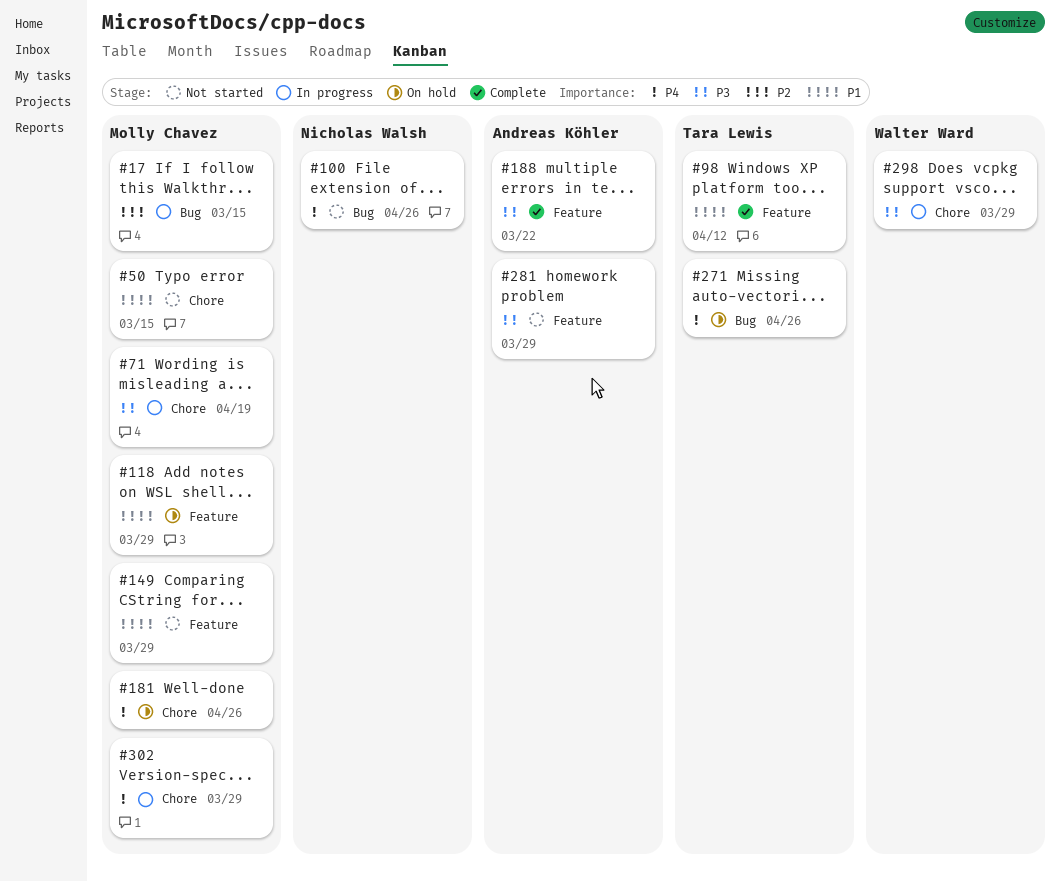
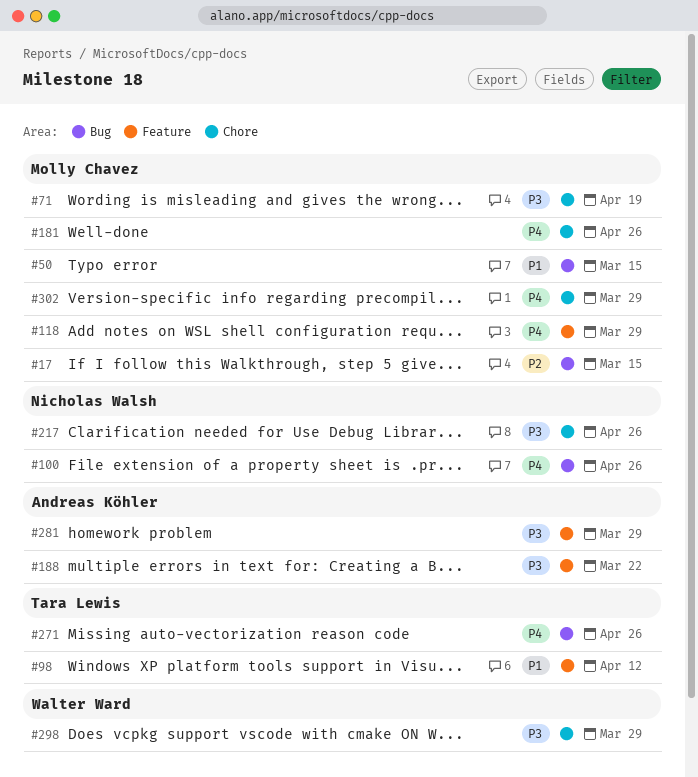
#50, label: Chore -> Bug
#118, priority: P1 -> P4
#149: present -> none
#217: none -> present

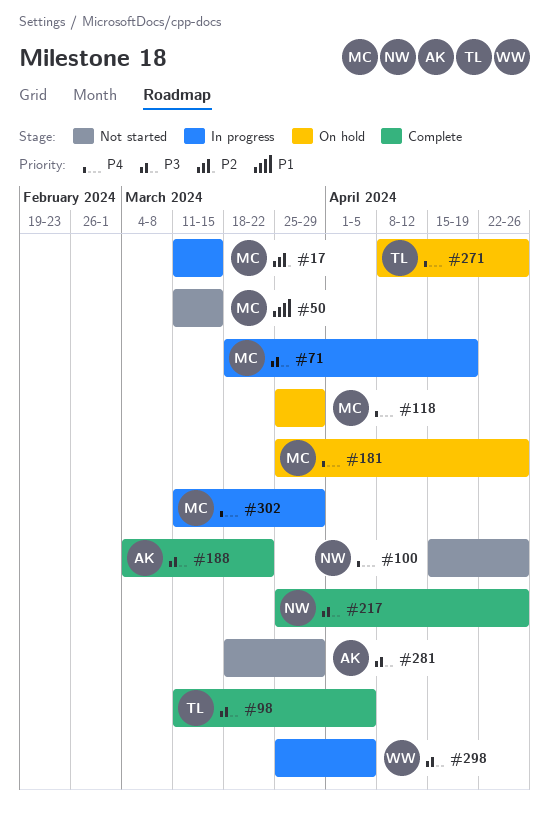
#98, priority: P1 -> P3
#98, due: Apr 12 -> Apr 5
#298, due: Mar 29 -> Apr 5

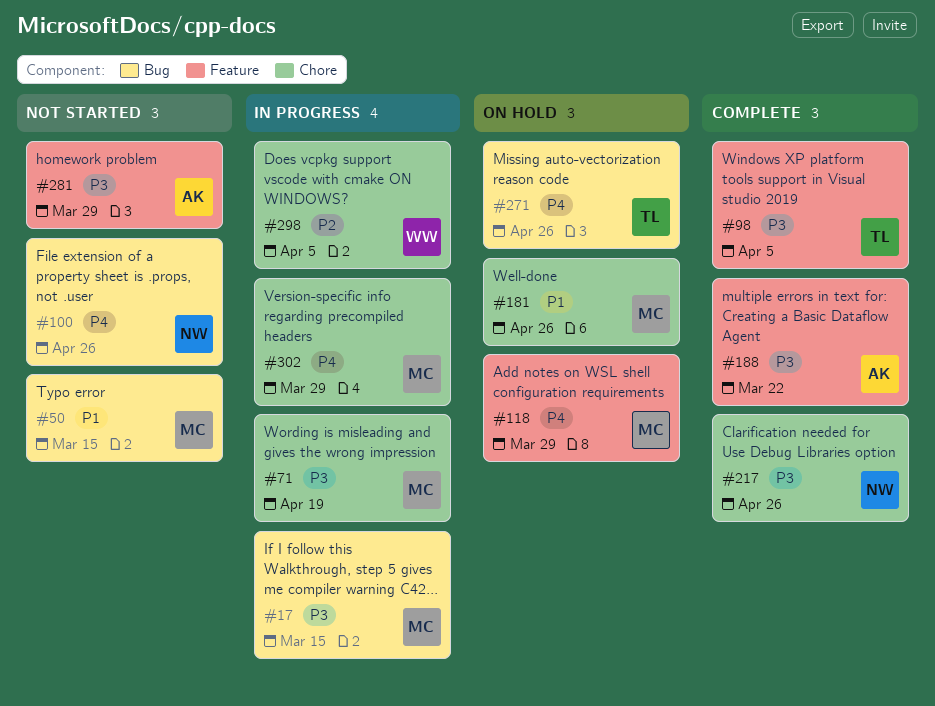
#17, priority: P2 -> P3
#181, priority: P4 -> P1
#298, priority: P3 -> P2

